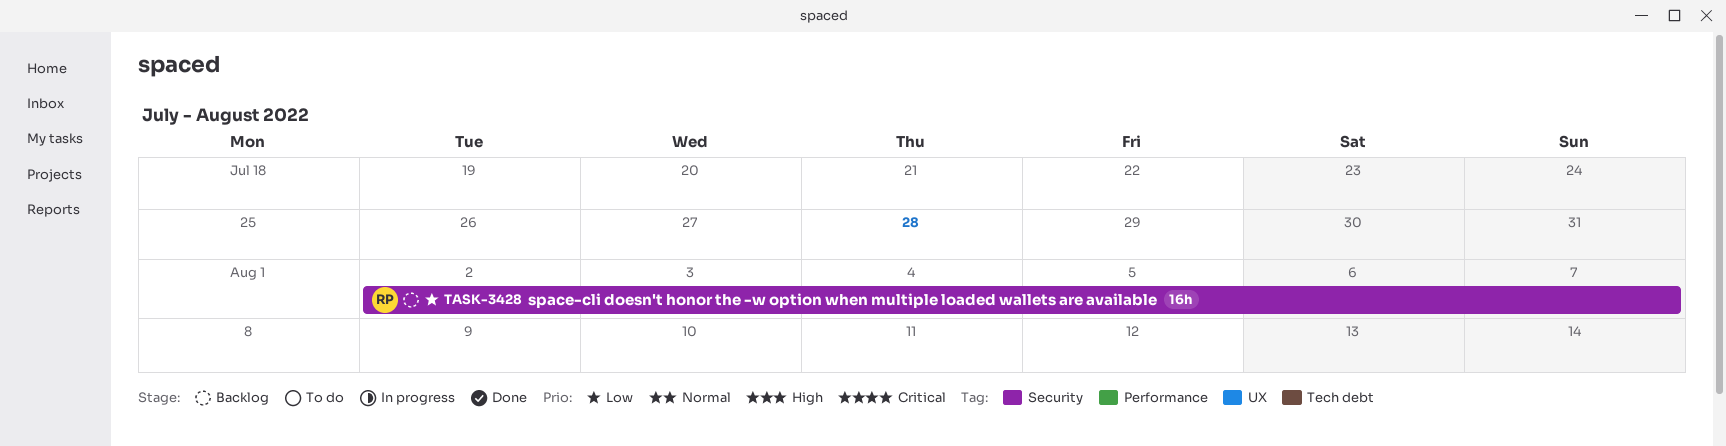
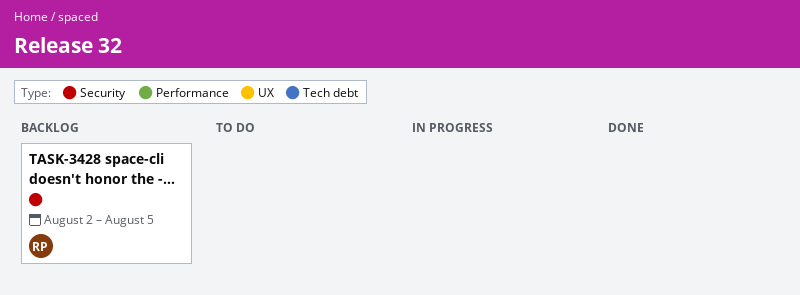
TASK-3428, due: Aug 7 -> Aug 5

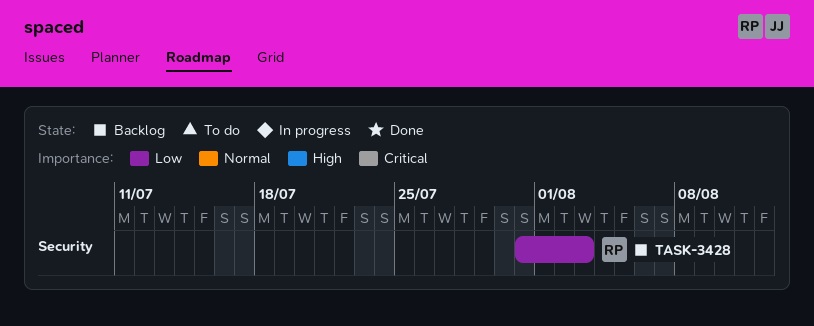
TASK-3428, start: Aug 2 -> Jul 31
TASK-3428, due: Aug 5 -> Aug 3

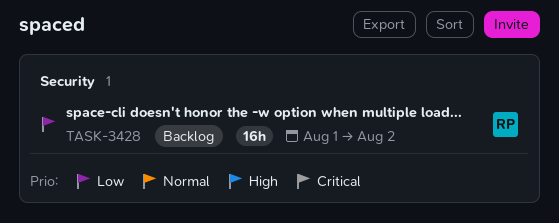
TASK-3428, start: Jul 31 -> Aug 1
TASK-3428, due: Aug 3 -> Aug 2

